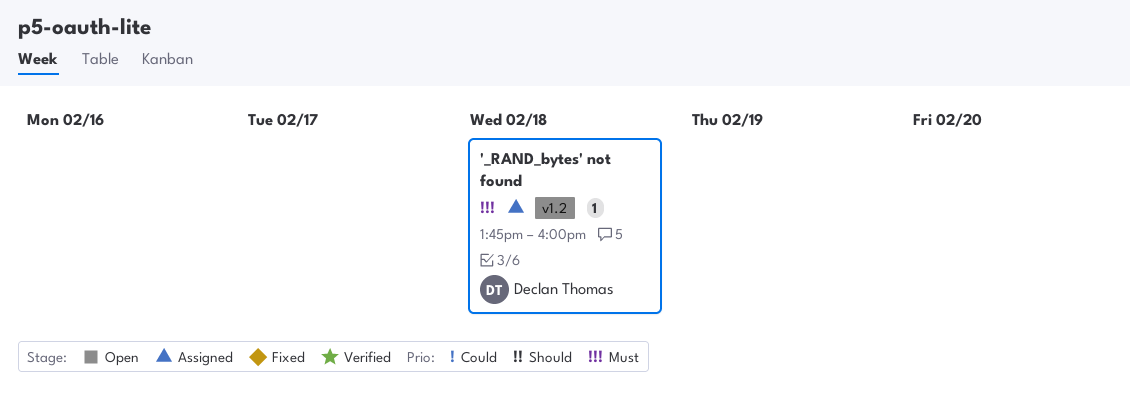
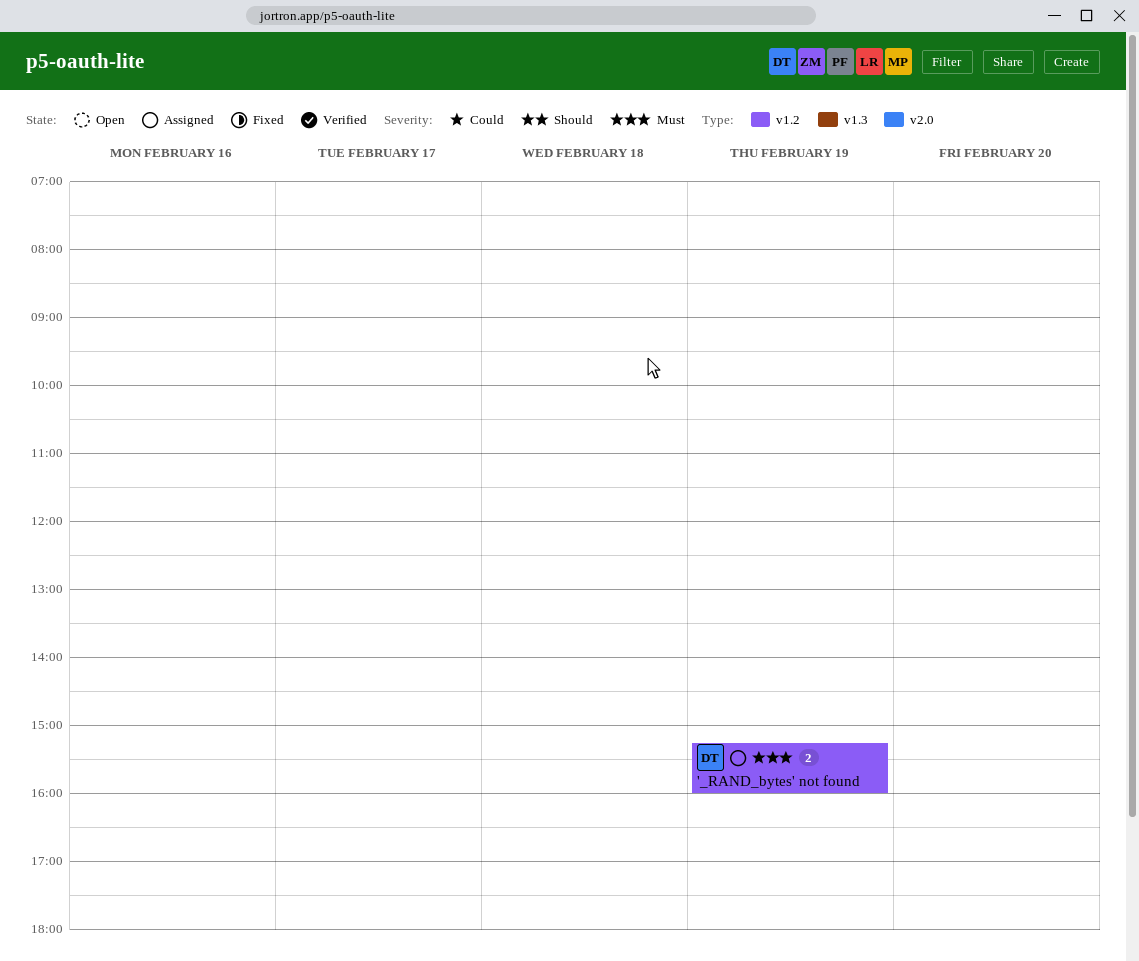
'_RAND_bytes' not found, estimate: 1 -> 2
'_RAND_bytes' not found, day: Feb 18 -> Feb 19
'_RAND_bytes' not found, begins: 13:45 -> 15:15

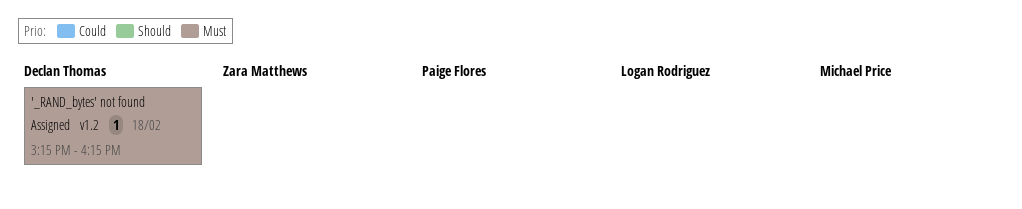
'_RAND_bytes' not found, estimate: 2 -> 1
'_RAND_bytes' not found, day: Feb 19 -> Feb 18
'_RAND_bytes' not found, ends: 16:00 -> 16:15

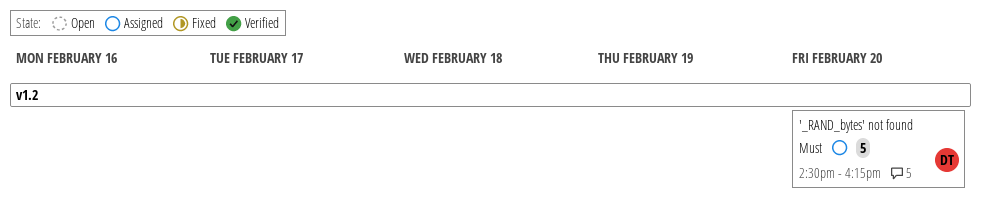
'_RAND_bytes' not found, estimate: 1 -> 5
'_RAND_bytes' not found, day: Feb 18 -> Feb 20
'_RAND_bytes' not found, begins: 15:15 -> 14:30

